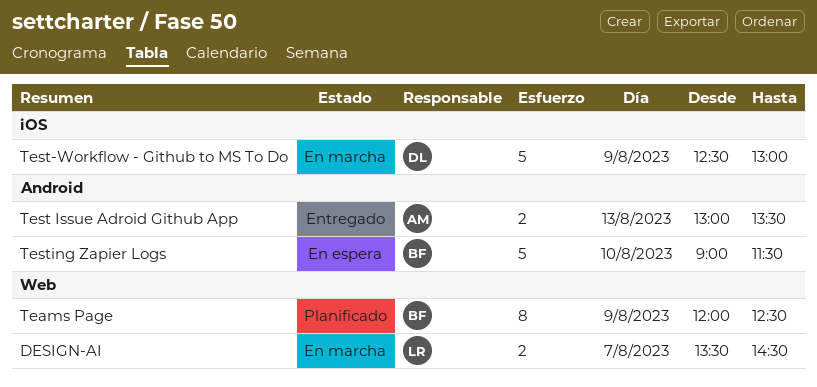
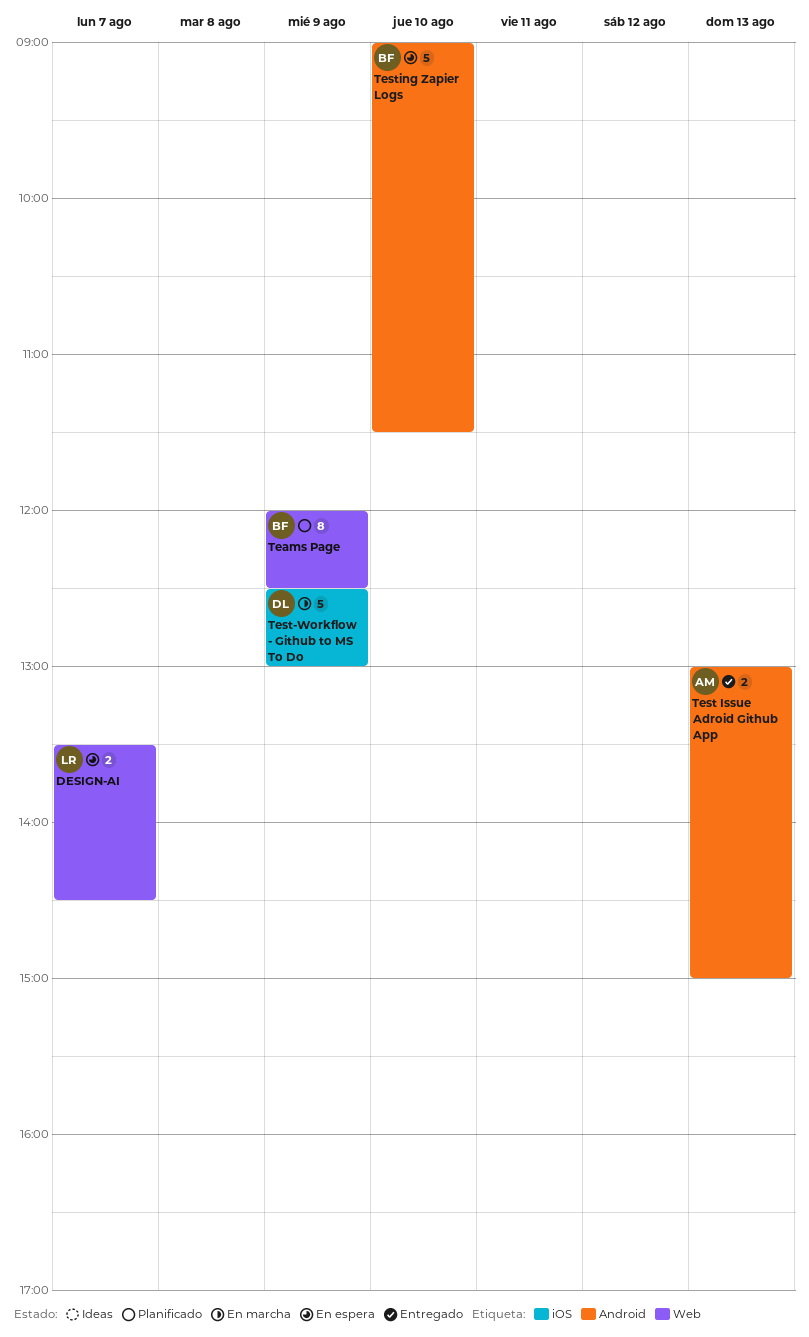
DESIGN-AI, status: En marcha -> En espera
Test Issue Adroid Github App, ends: 13:30 -> 15:00

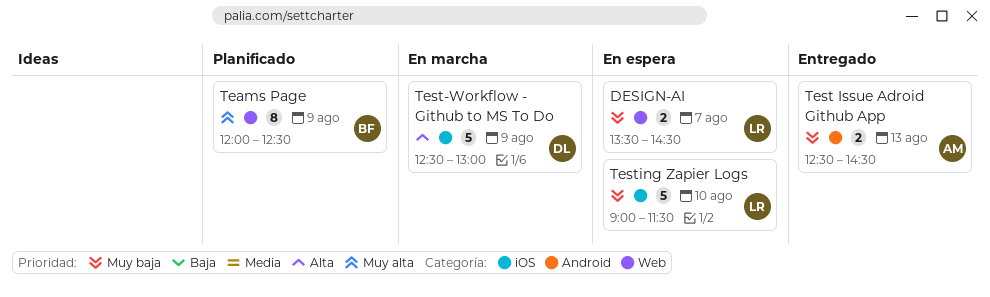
Test Issue Adroid Github App, begins: 13:00 -> 12:30
Test Issue Adroid Github App, ends: 15:00 -> 14:30
Testing Zapier Logs, owner: BF -> LR
Testing Zapier Logs, label: Android -> iOS

